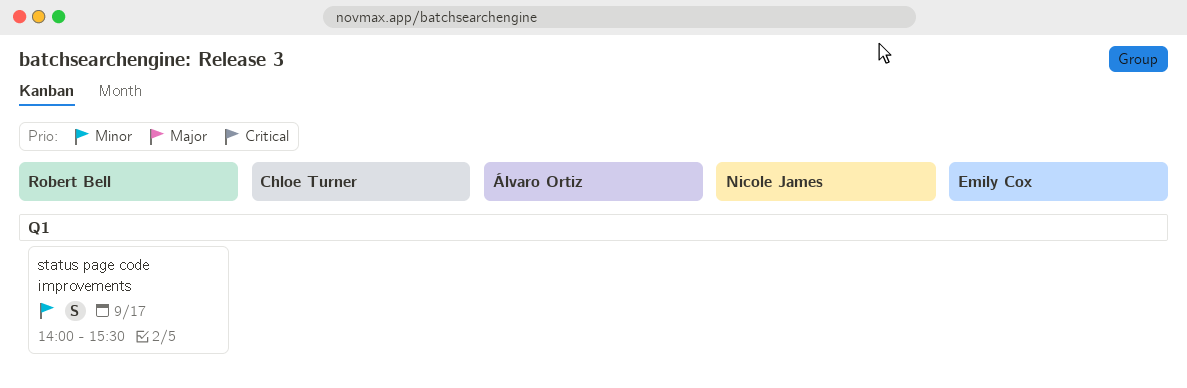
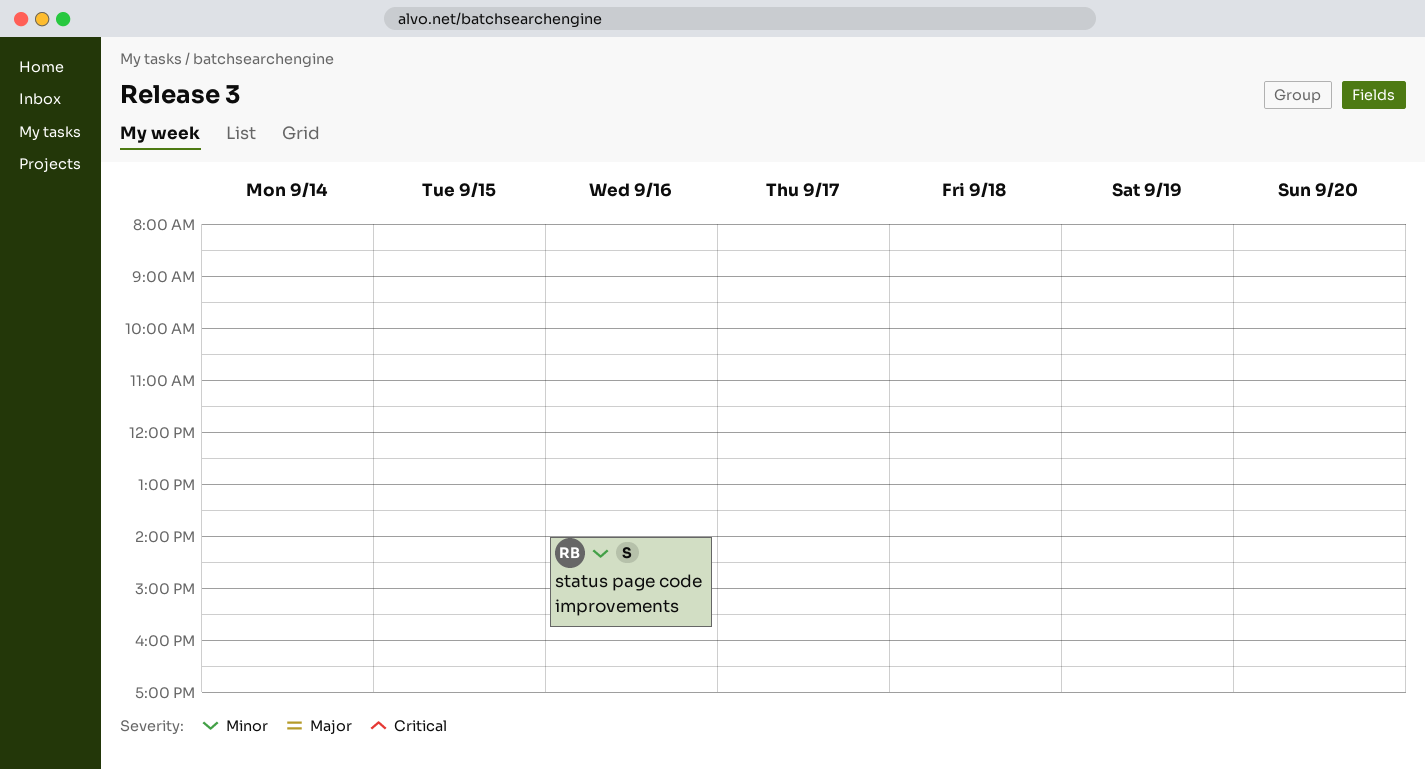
status page code improvements, day: Sep 17 -> Sep 16
status page code improvements, ends: 15:30 -> 15:45

